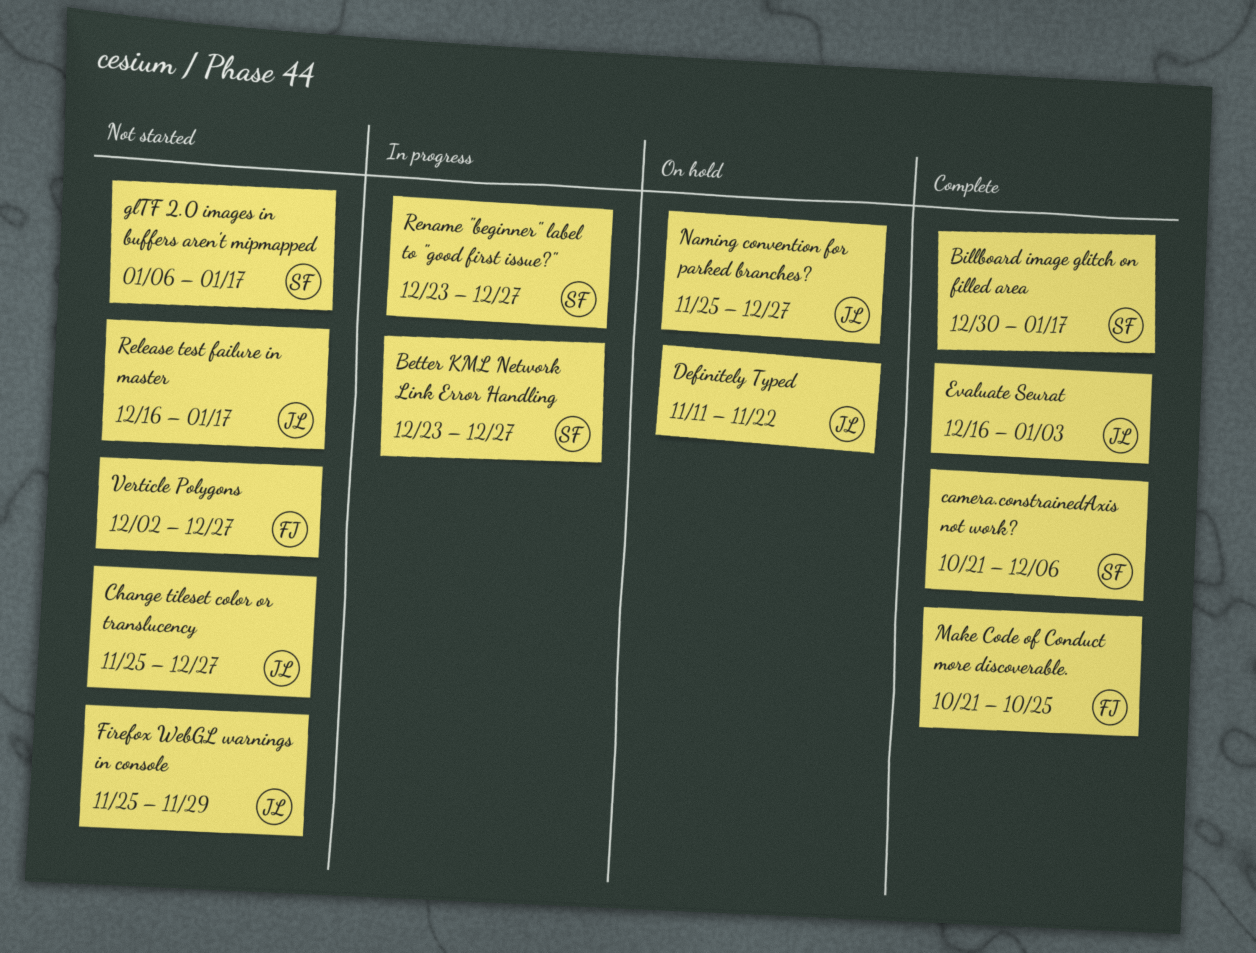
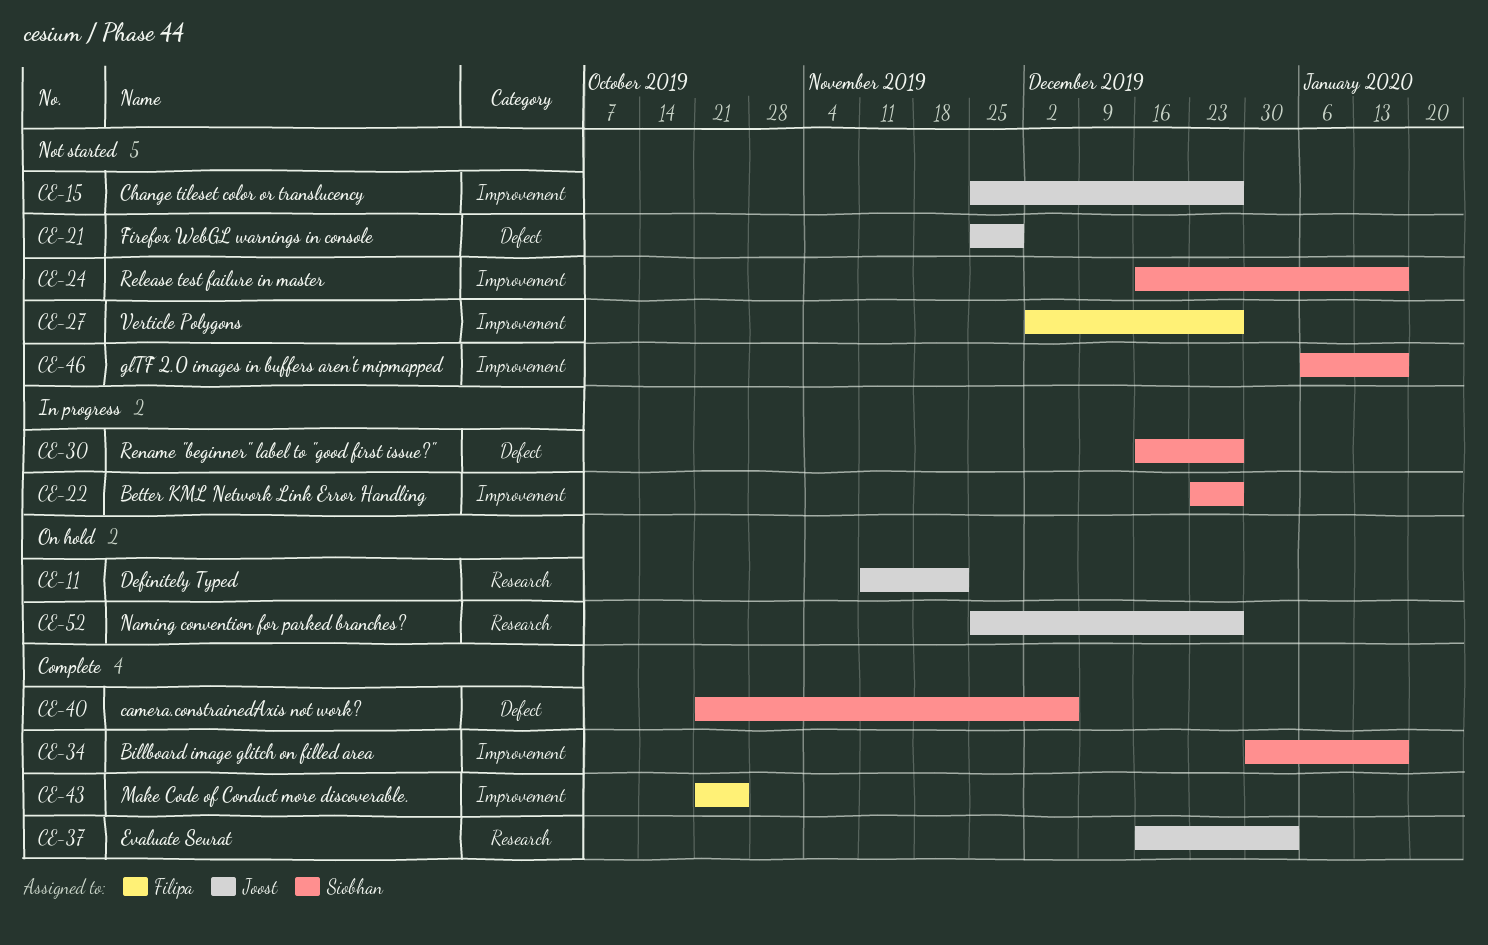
Release test failure in master, owner: Joost -> Siobhan
Rename "beginner" label to "good first issue?", start: Dec 23 -> Dec 16

